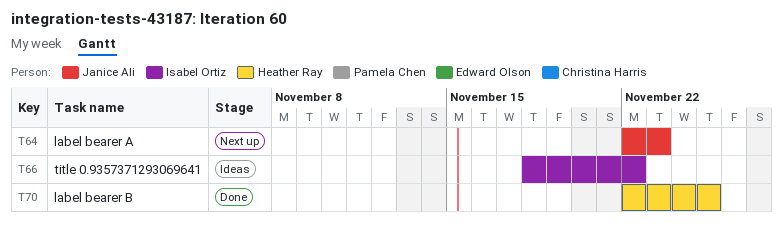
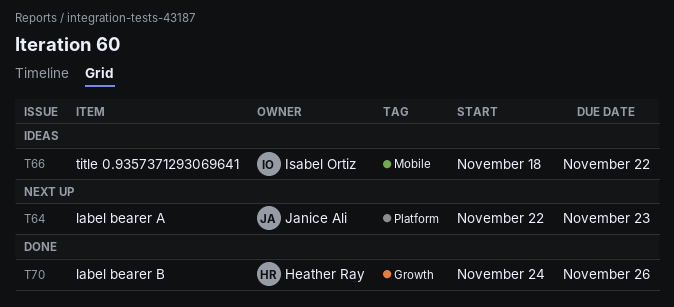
T70, start: Nov 22 -> Nov 24
T70, due: Nov 25 -> Nov 26

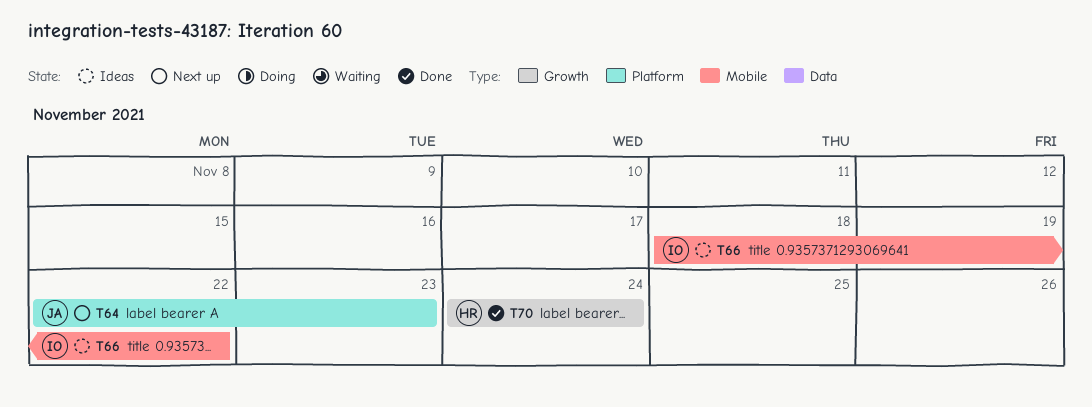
T70, due: Nov 26 -> Nov 24

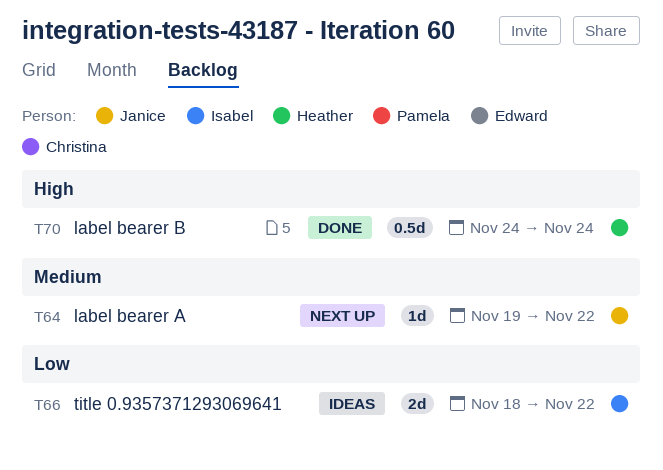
T64, start: Nov 22 -> Nov 19
T64, due: Nov 23 -> Nov 22

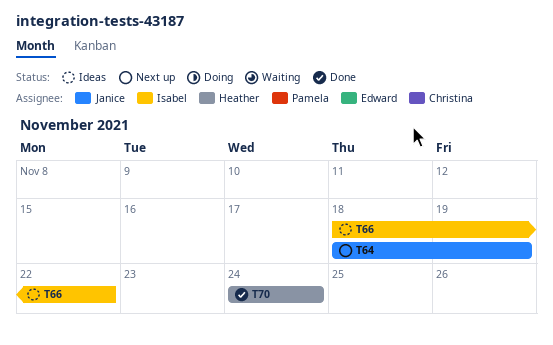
T64, start: Nov 19 -> Nov 18
T64, due: Nov 22 -> Nov 19

